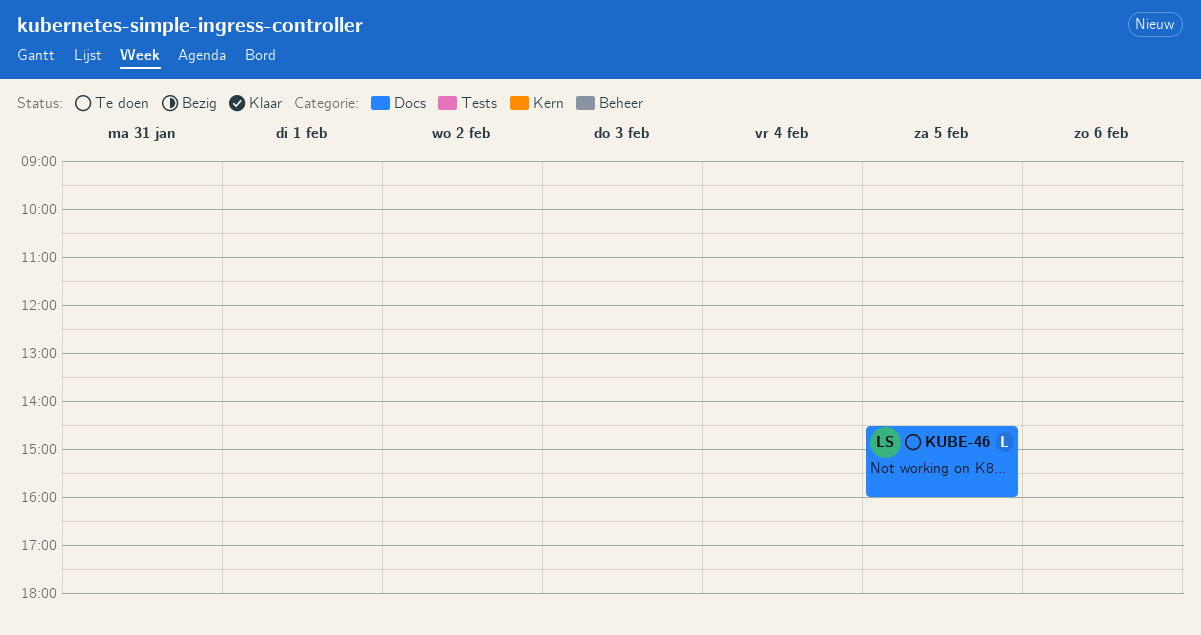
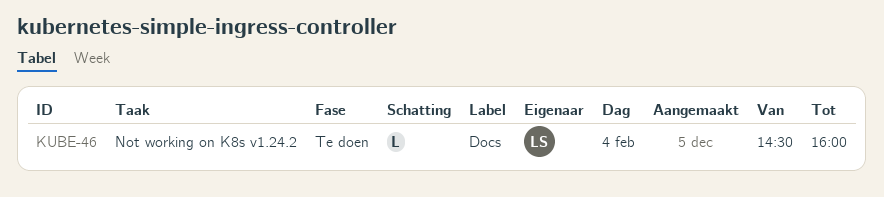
KUBE-46, day: Feb 5 -> Feb 4

